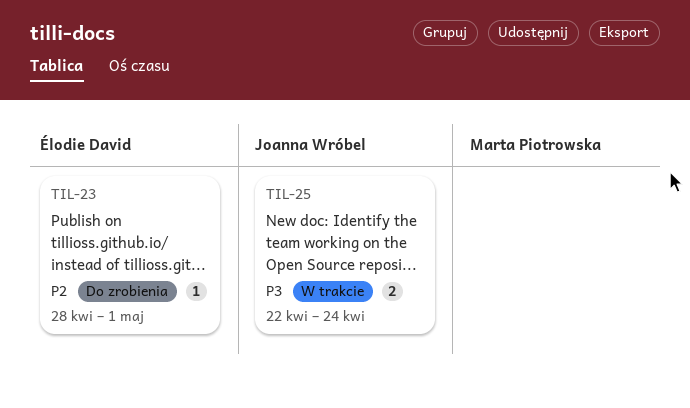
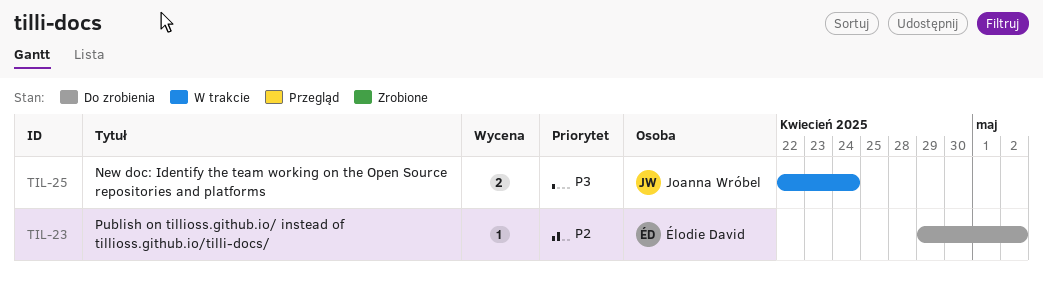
TIL-23, start: Apr 28 -> Apr 29
TIL-23, due: May 1 -> May 2

